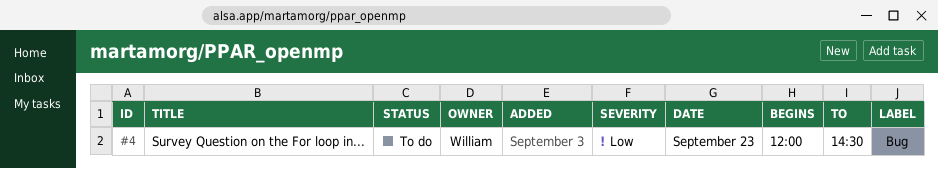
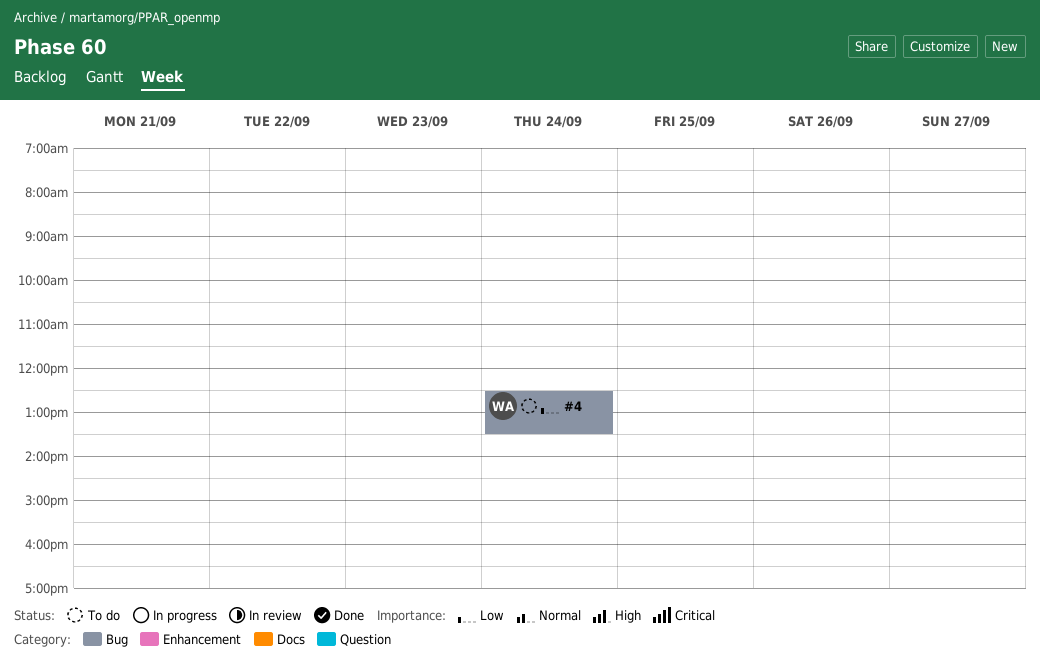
#4, day: Sep 23 -> Sep 24
#4, begins: 12:00 -> 12:30
#4, ends: 14:30 -> 13:30

